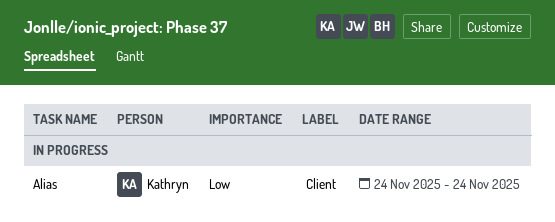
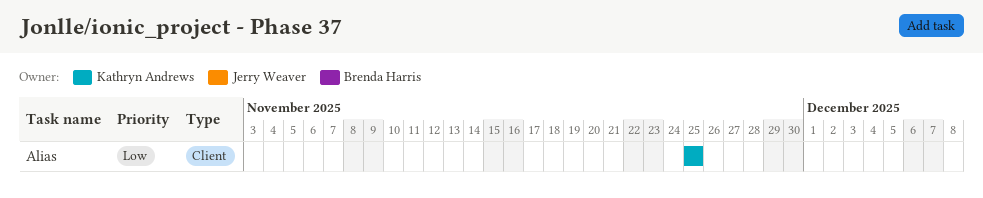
Alias, start: Nov 24 -> Nov 25
Alias, due: Nov 24 -> Nov 25

